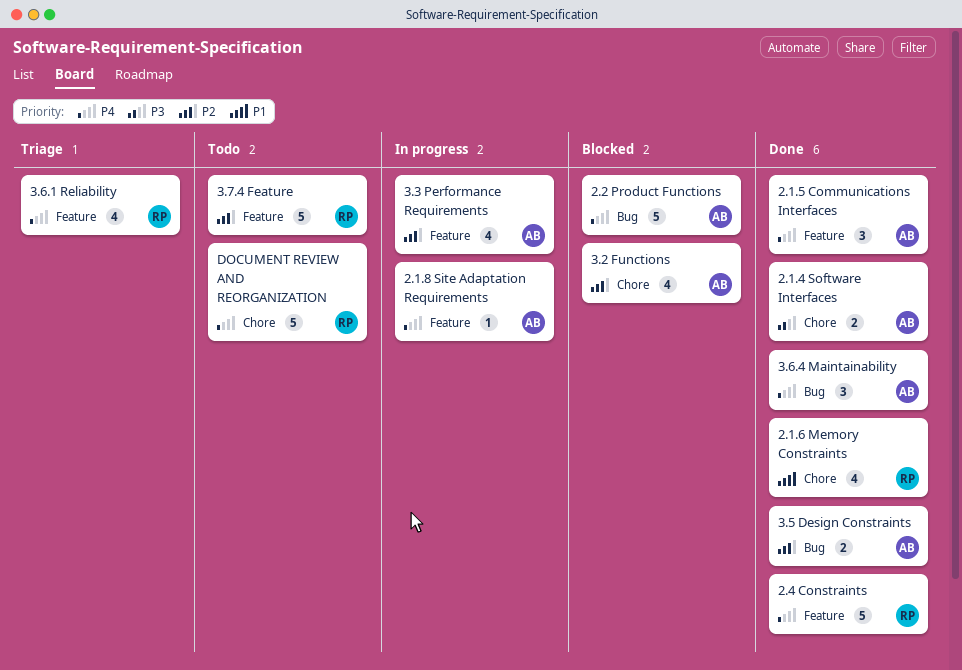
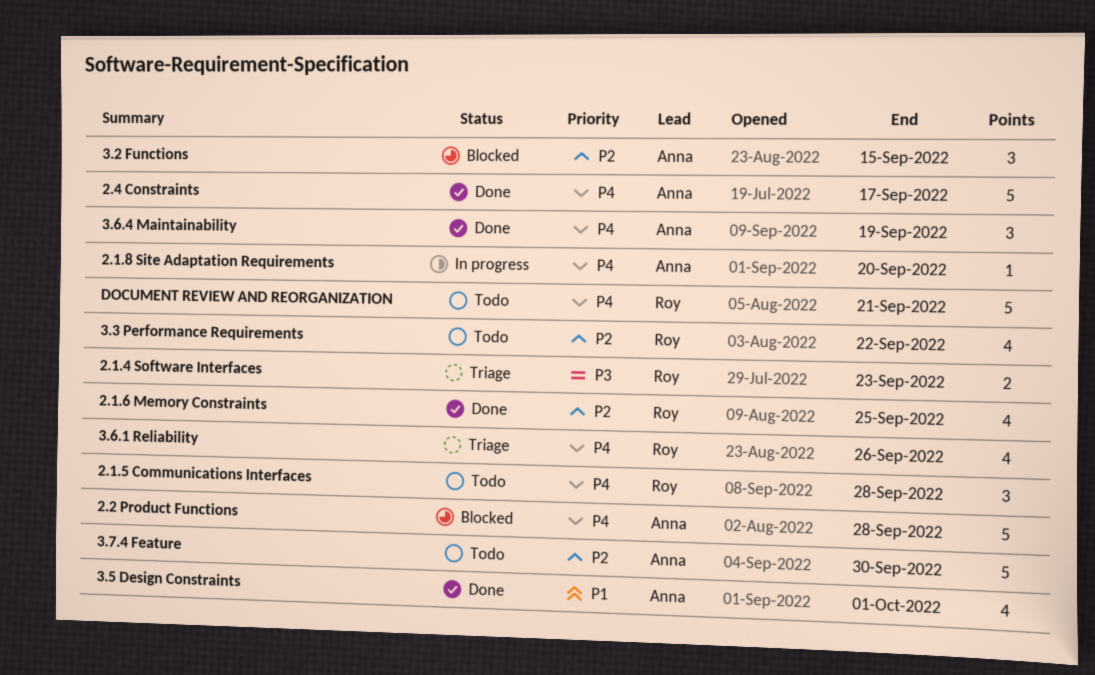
2.1.4 Software Interfaces, status: Done -> Triage
2.1.4 Software Interfaces, owner: Anna -> Roy
2.1.5 Communications Interfaces, status: Done -> Todo
2.1.5 Communications Interfaces, owner: Anna -> Roy
2.1.6 Memory Constraints, priority: P1 -> P2
2.4 Constraints, owner: Roy -> Anna
3.2 Functions, estimate: 4 -> 3
3.3 Performance Requirements, status: In progress -> Todo
3.3 Performance Requirements, owner: Anna -> Roy
3.5 Design Constraints, priority: P2 -> P1
3.5 Design Constraints, estimate: 2 -> 4
3.7.4 Feature, owner: Roy -> Anna

